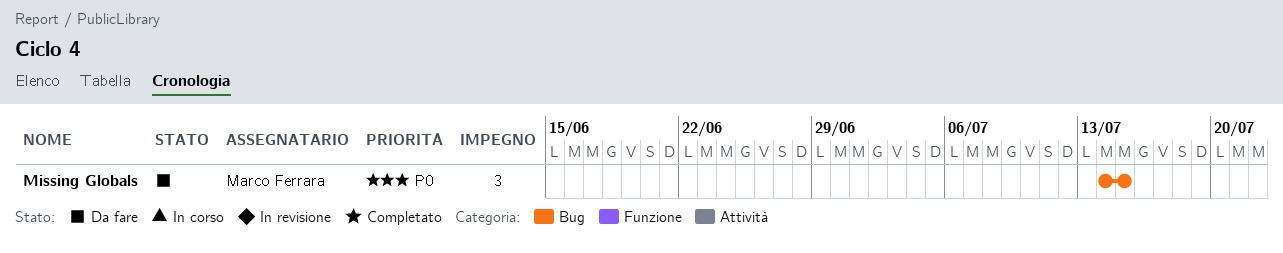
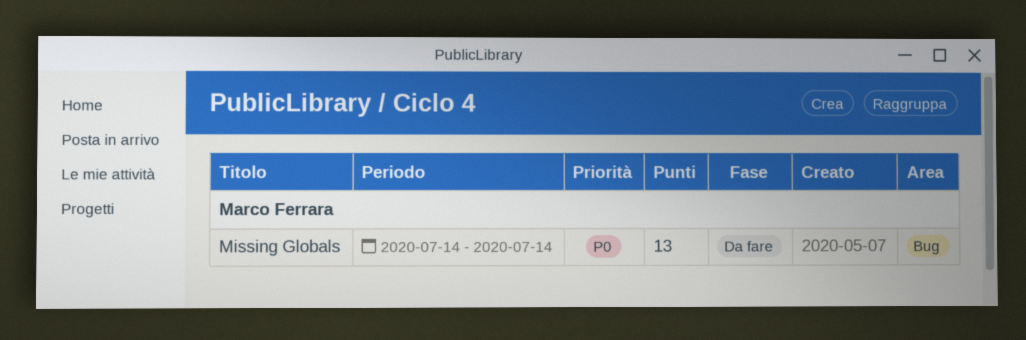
Missing Globals, estimate: 3 -> 13
Missing Globals, due: Jul 15 -> Jul 14

